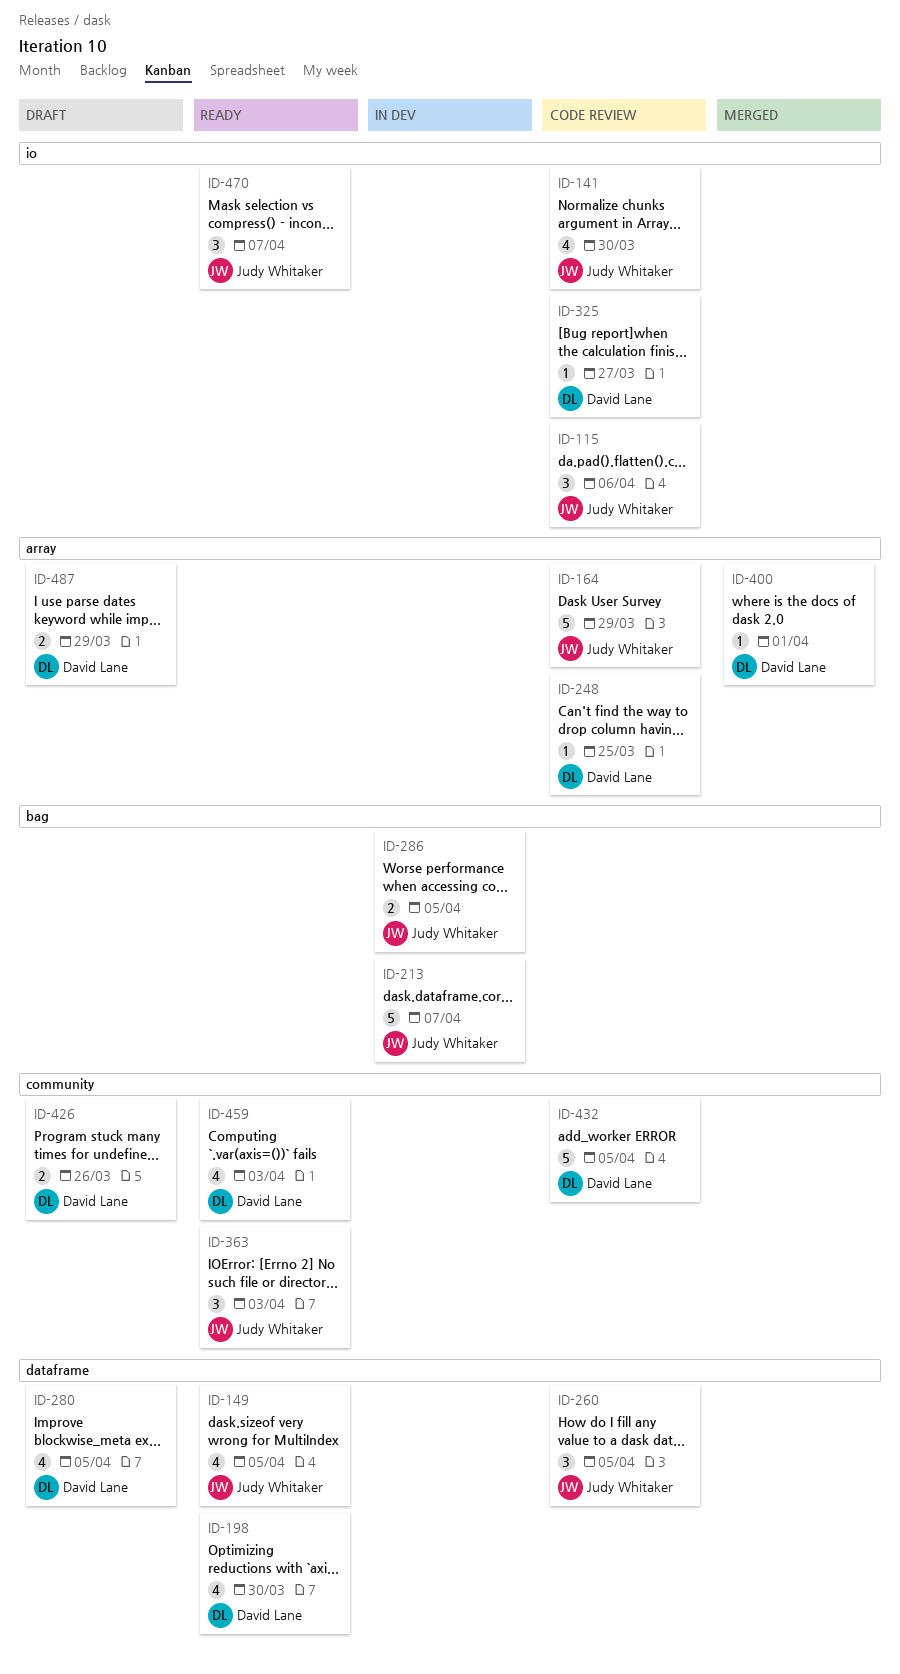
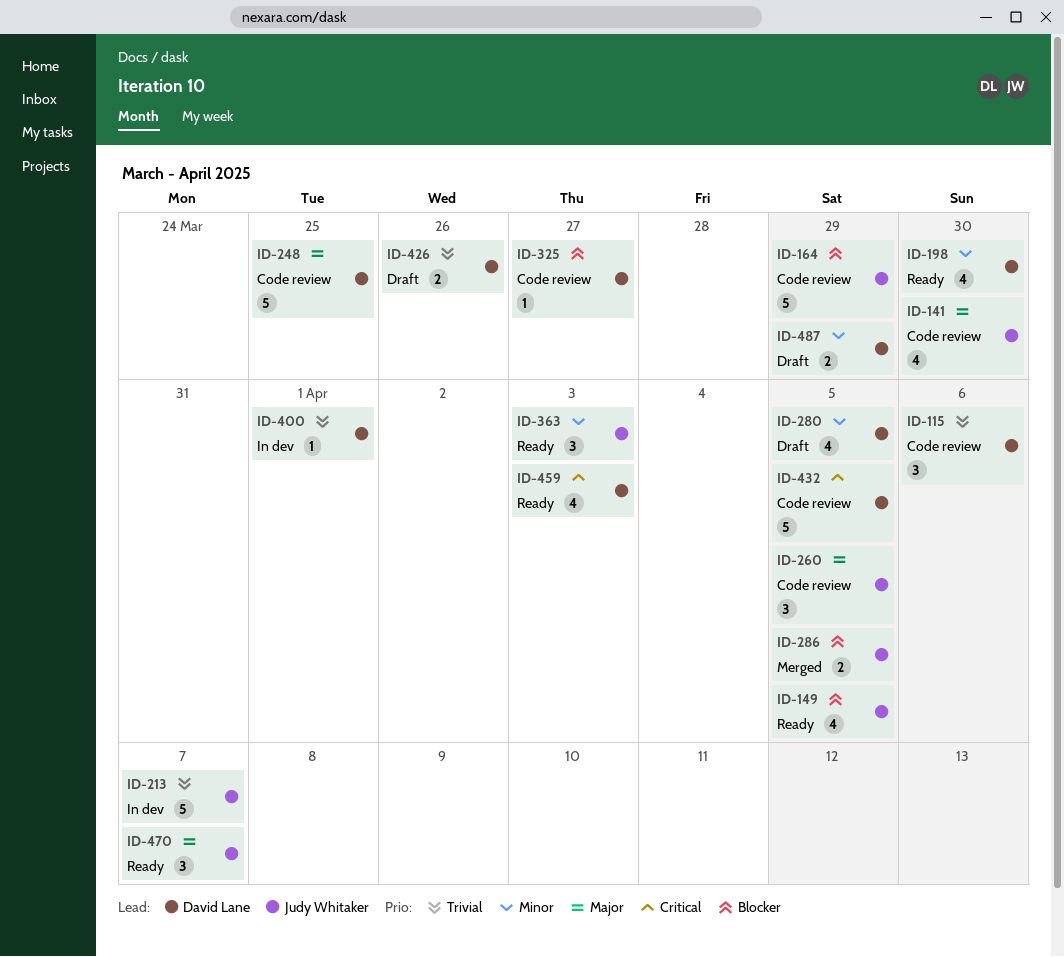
ID-115, owner: Judy Whitaker -> David Lane
ID-248, estimate: 1 -> 5
ID-286, status: In dev -> Merged
ID-400, status: Merged -> In dev

